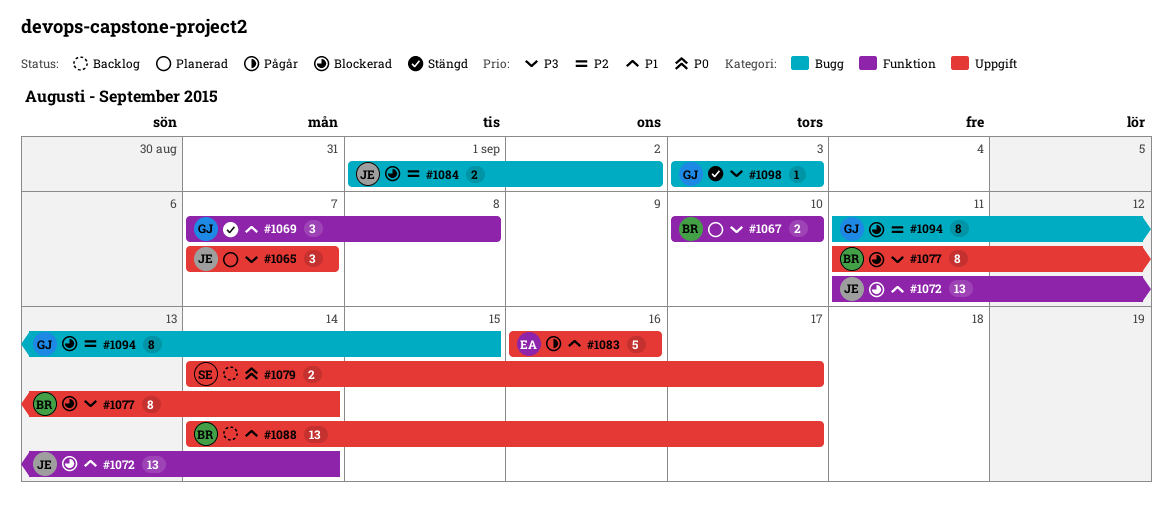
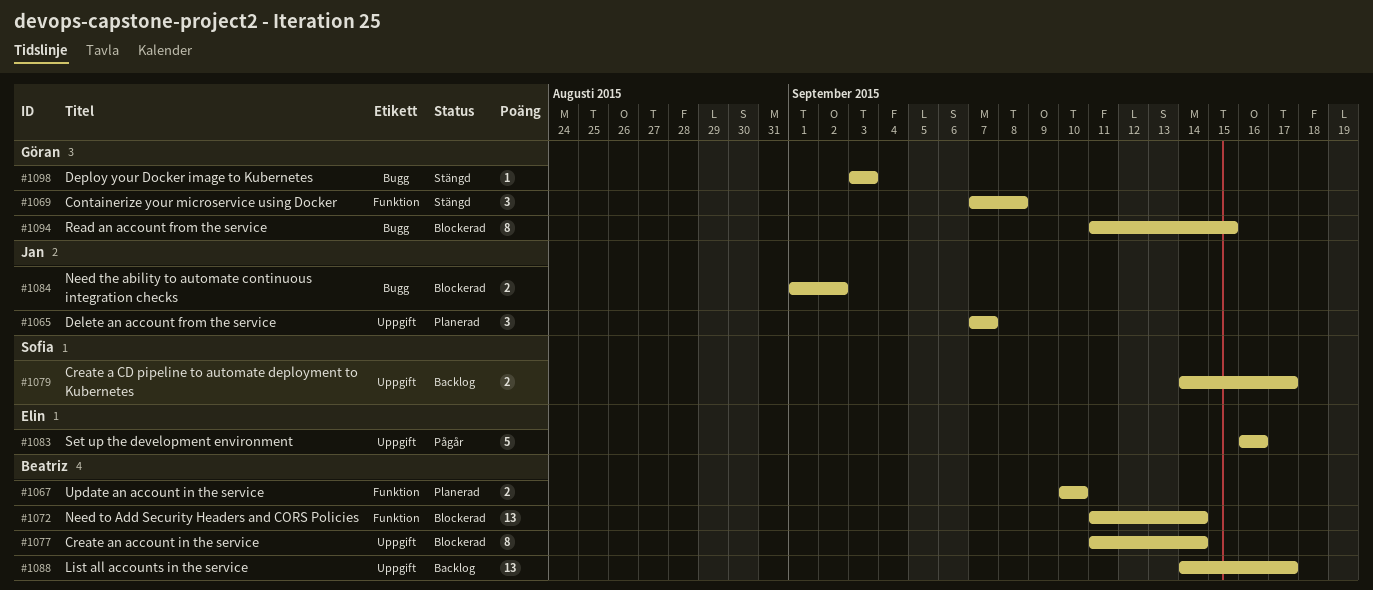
#1072, owner: Jan -> Beatriz

